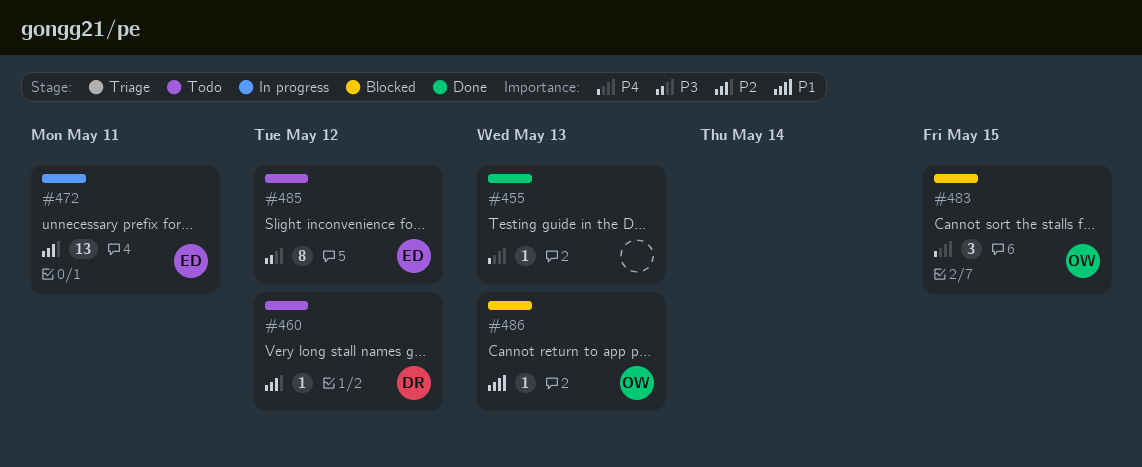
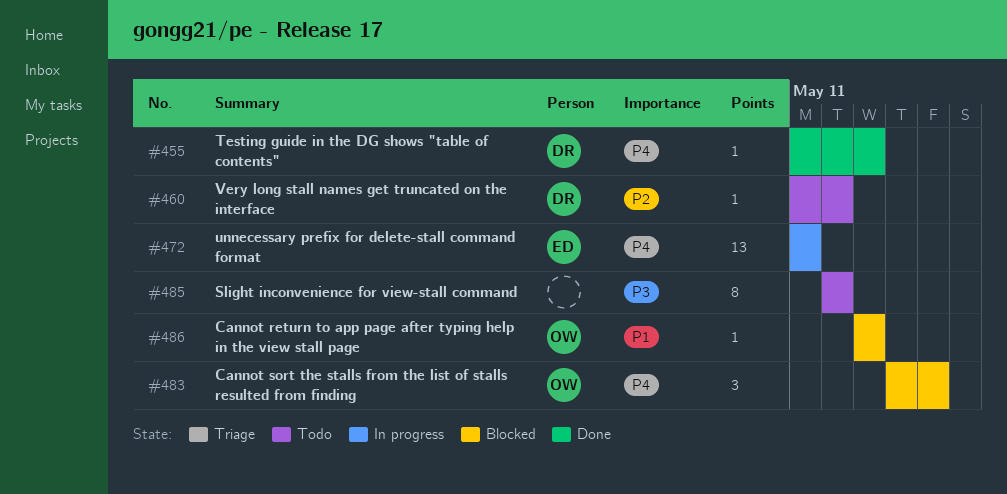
#455, owner: none -> DR
#472, priority: P2 -> P4
#485, owner: ED -> none

